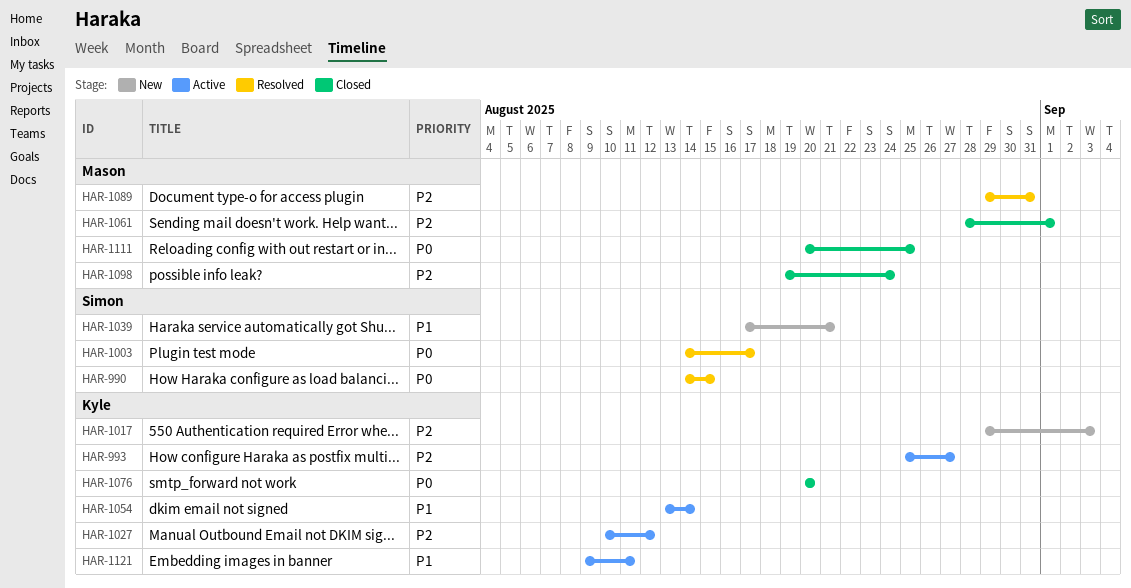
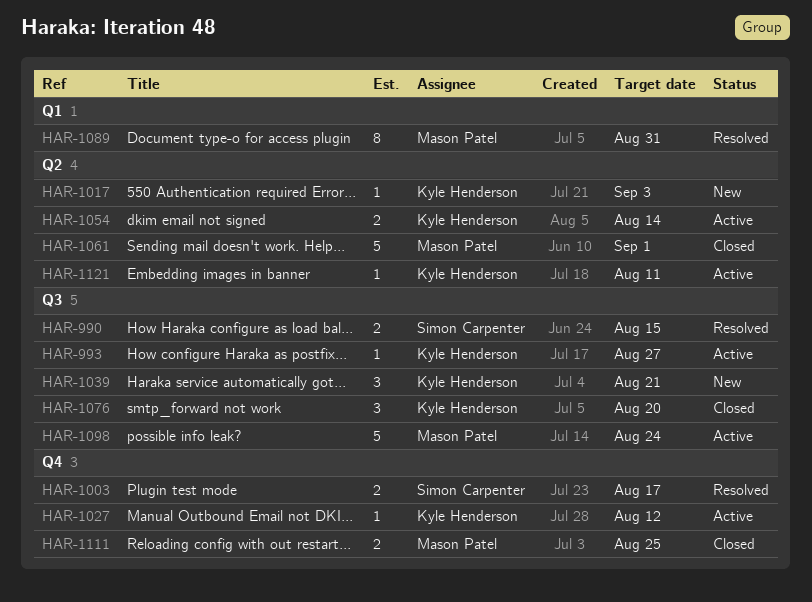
HAR-1039, owner: Simon Carpenter -> Kyle Henderson
HAR-1098, status: Closed -> Active

